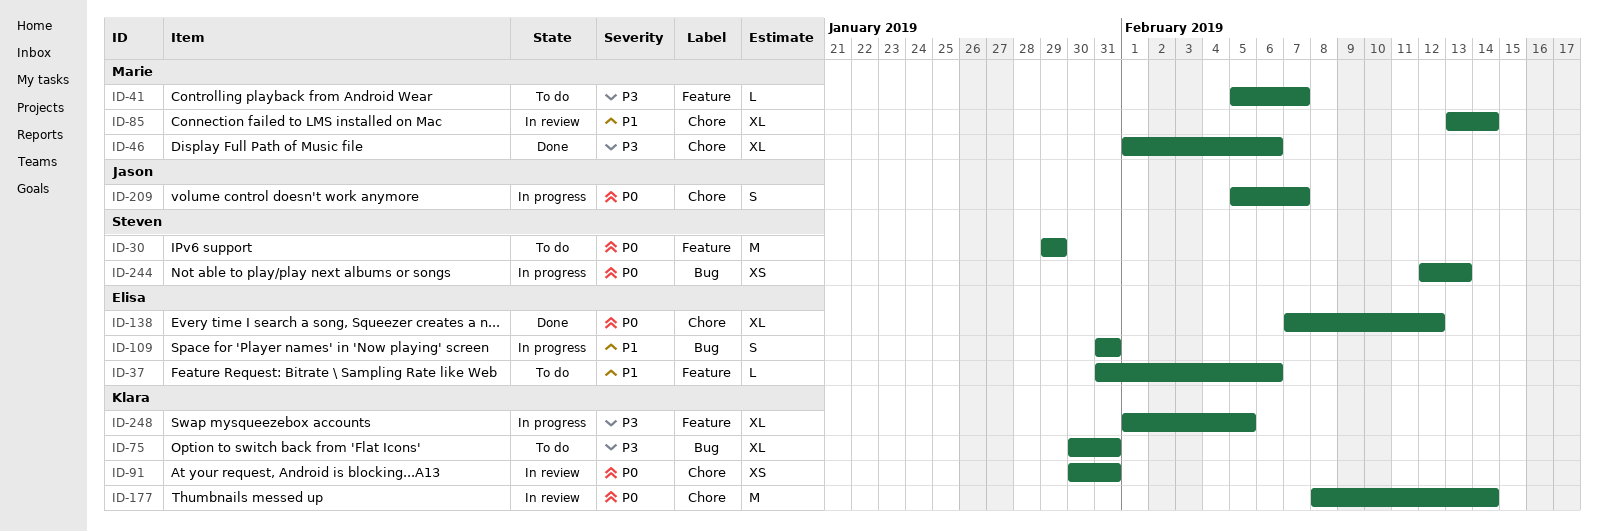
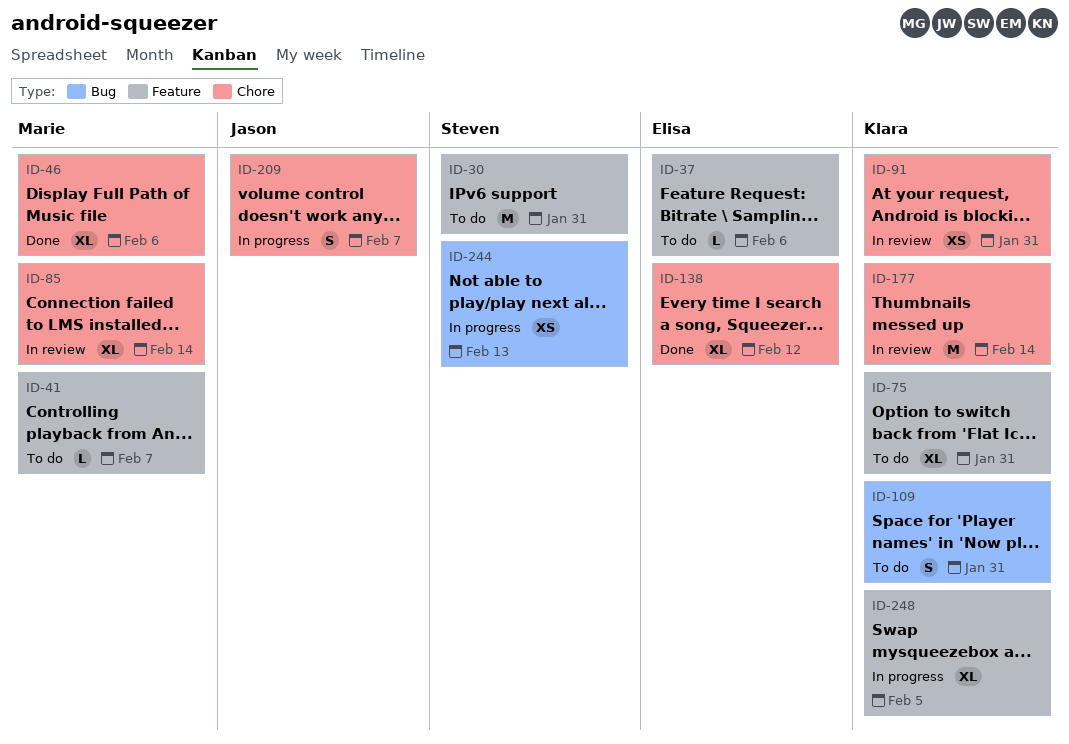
ID-30, due: Jan 29 -> Jan 31
ID-75, label: Bug -> Feature
ID-109, status: In progress -> To do
ID-109, owner: Elisa -> Klara

